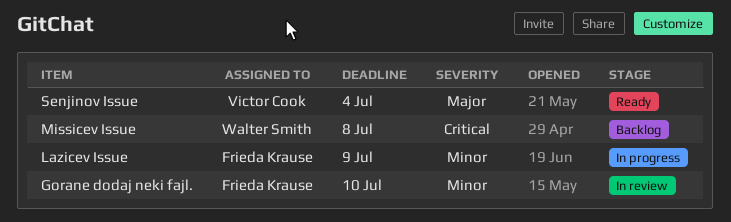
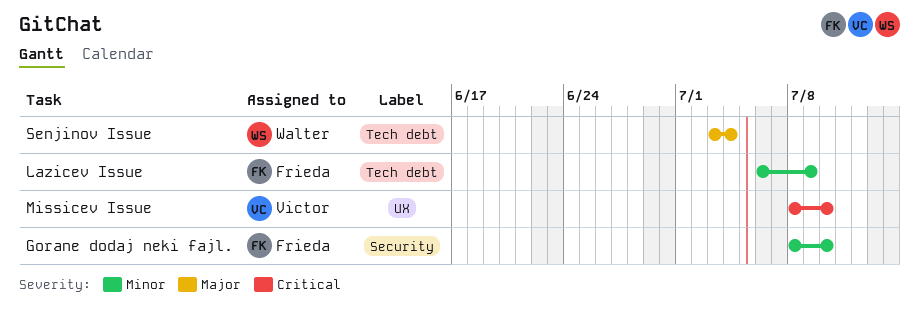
Missicev Issue, owner: Walter Smith -> Victor Cook
Missicev Issue, due: Jul 8 -> Jul 10
Senjinov Issue, owner: Victor Cook -> Walter Smith

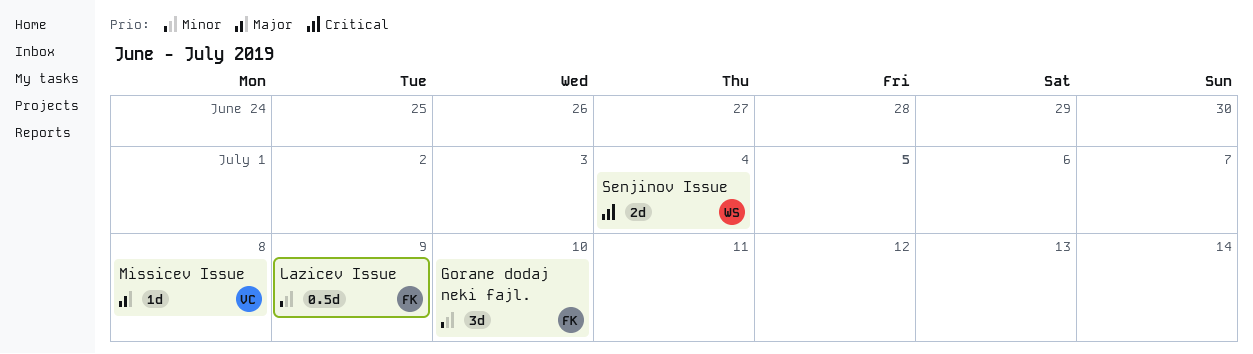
Missicev Issue, priority: Critical -> Major
Missicev Issue, due: Jul 10 -> Jul 8
Senjinov Issue, priority: Major -> Critical

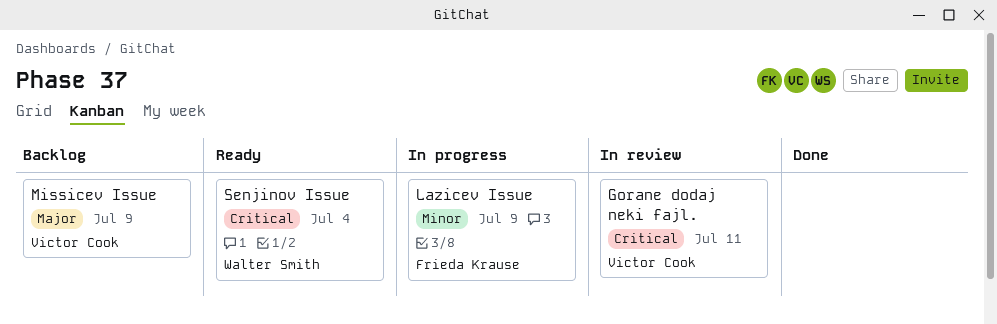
Gorane dodaj neki fajl., owner: Frieda Krause -> Victor Cook
Gorane dodaj neki fajl., priority: Minor -> Critical
Gorane dodaj neki fajl., due: Jul 10 -> Jul 11
Missicev Issue, due: Jul 8 -> Jul 9

